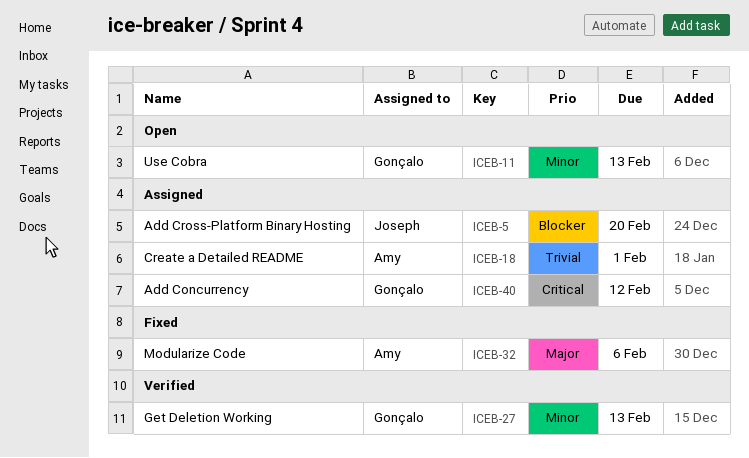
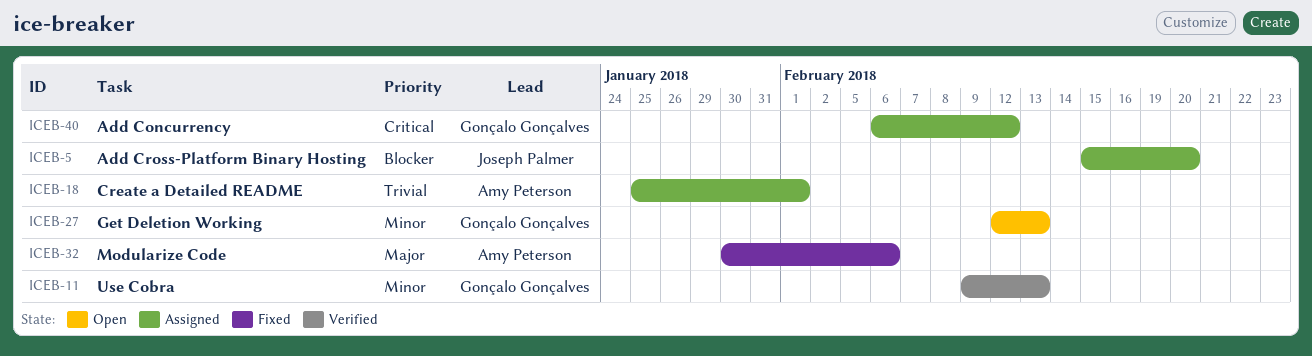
ICEB-11, status: Open -> Verified
ICEB-27, status: Verified -> Open

